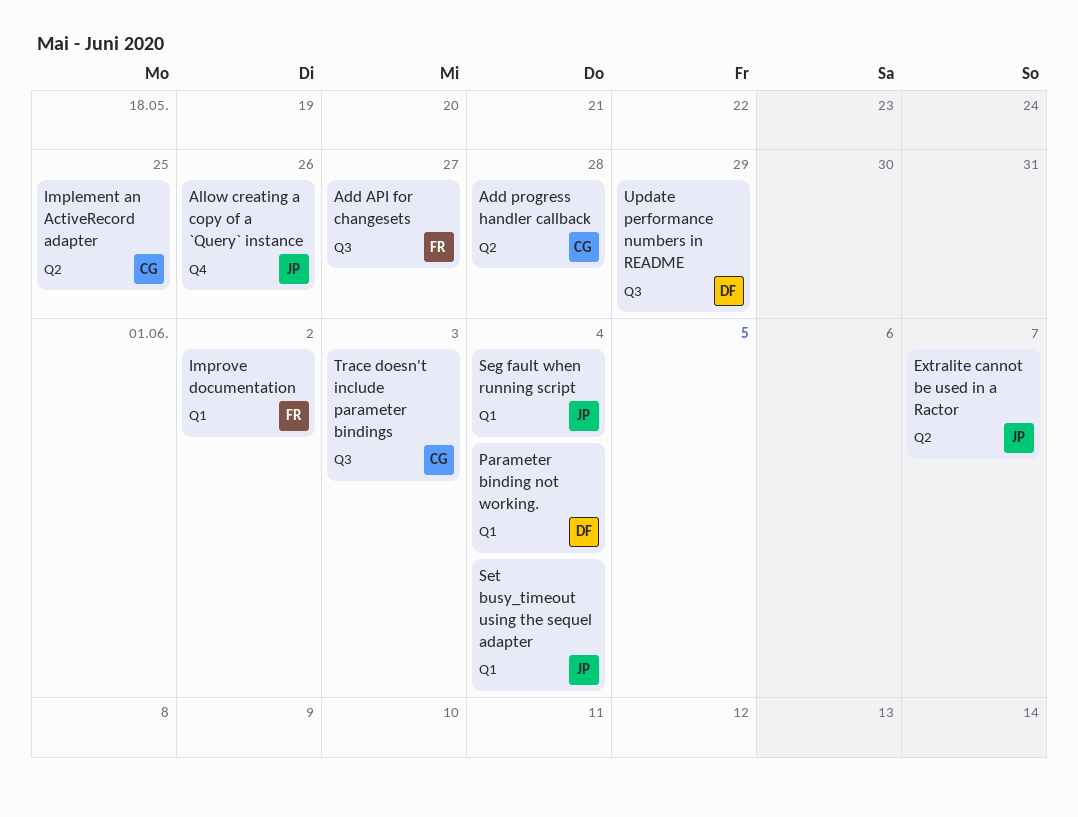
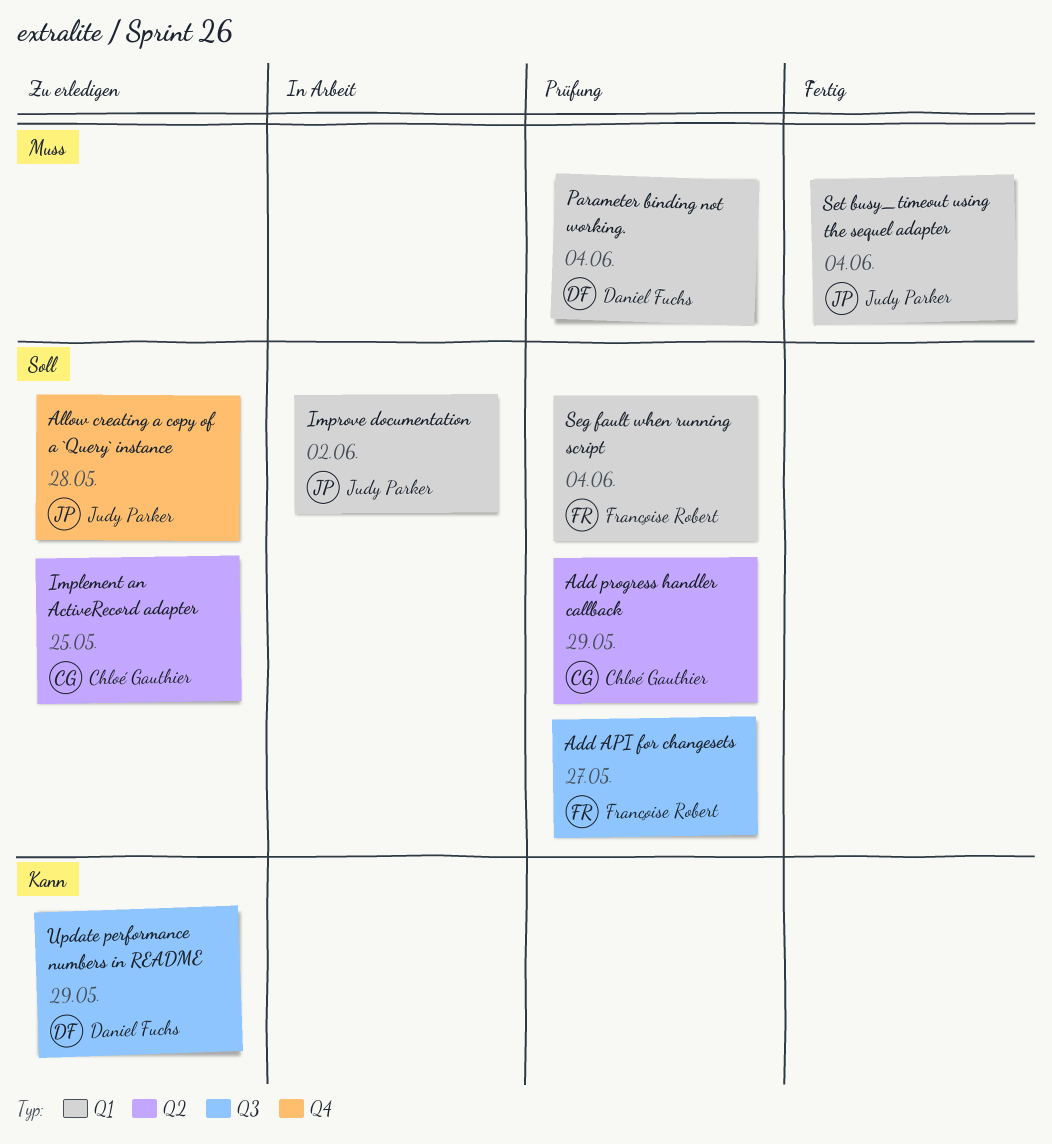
Add progress handler callback, due: May 28 -> May 29
Allow creating a copy of a `Query` instance, due: May 26 -> May 28
Extralite cannot be used in a Ractor: present -> none
Improve documentation, owner: Françoise Robert -> Judy Parker
Seg fault when running script, owner: Judy Parker -> Françoise Robert
Trace doesn't include parameter bindings: present -> none

